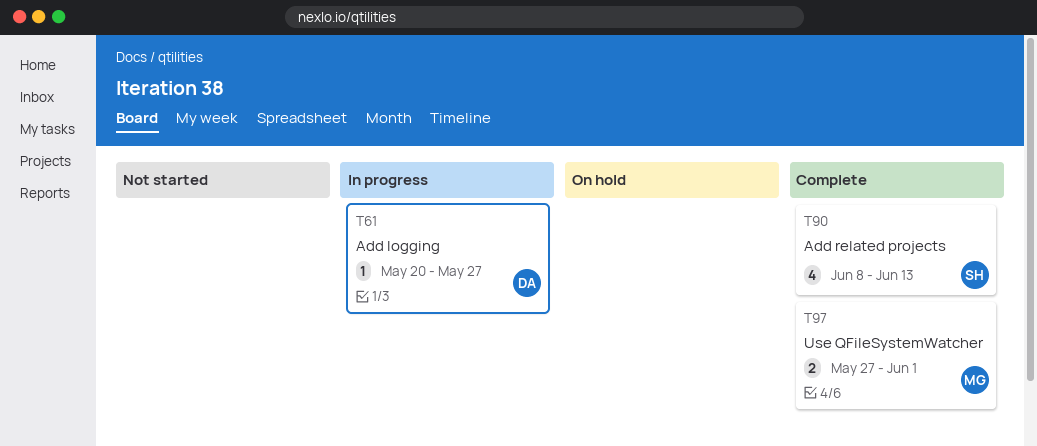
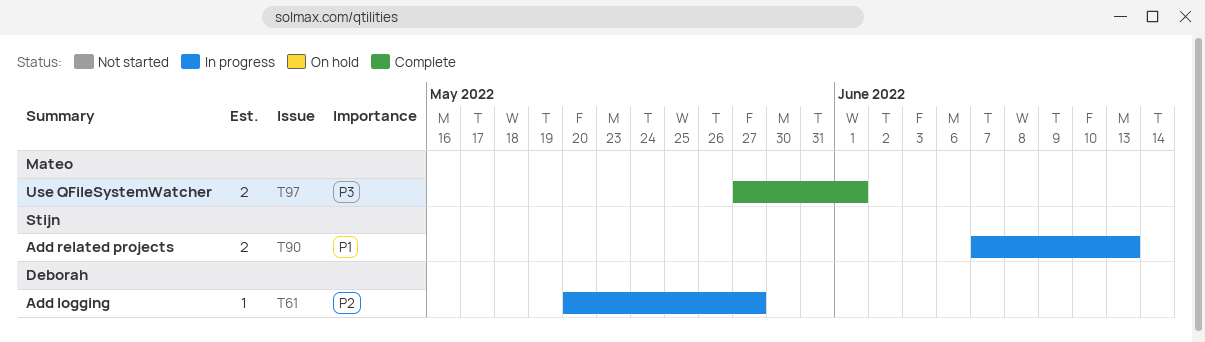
T90, status: Complete -> In progress
T90, estimate: 4 -> 2
T90, start: Jun 8 -> Jun 7

